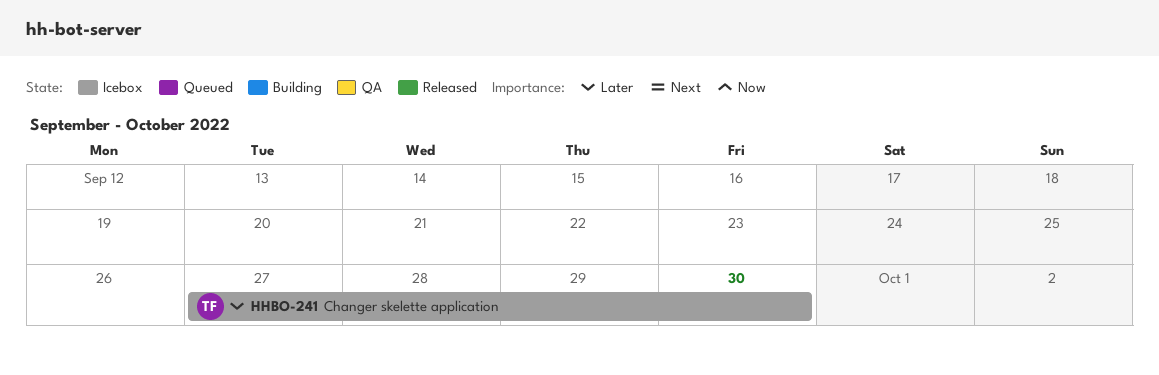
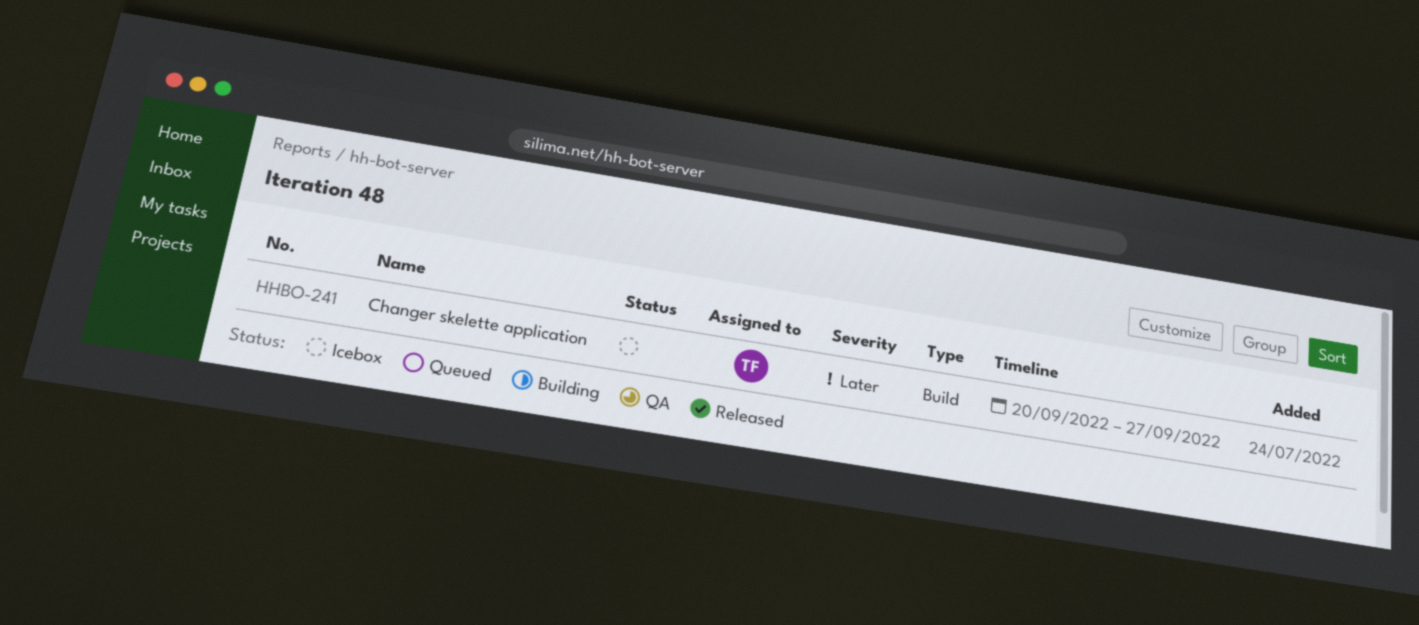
HHBO-241, start: Sep 27 -> Sep 20
HHBO-241, due: Sep 30 -> Sep 27

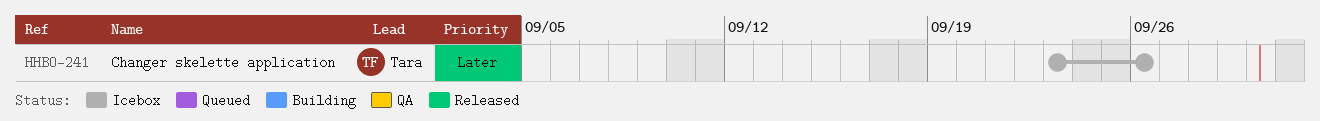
HHBO-241, start: Sep 20 -> Sep 23
HHBO-241, due: Sep 27 -> Sep 26

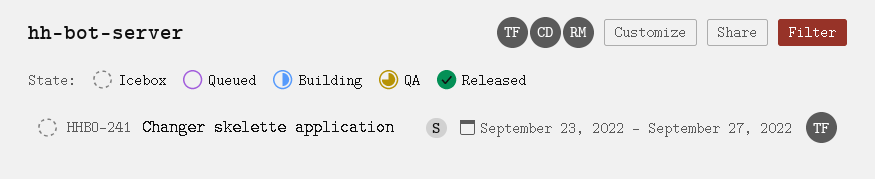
HHBO-241, due: Sep 26 -> Sep 27

